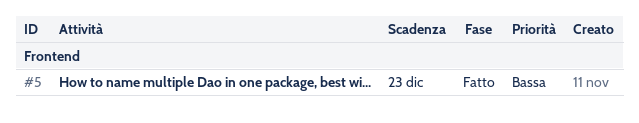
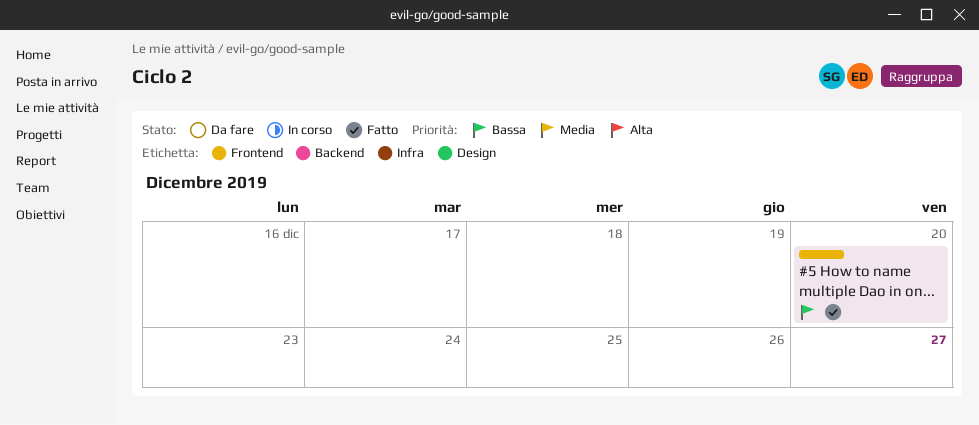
#5, due: Dec 23 -> Dec 20

